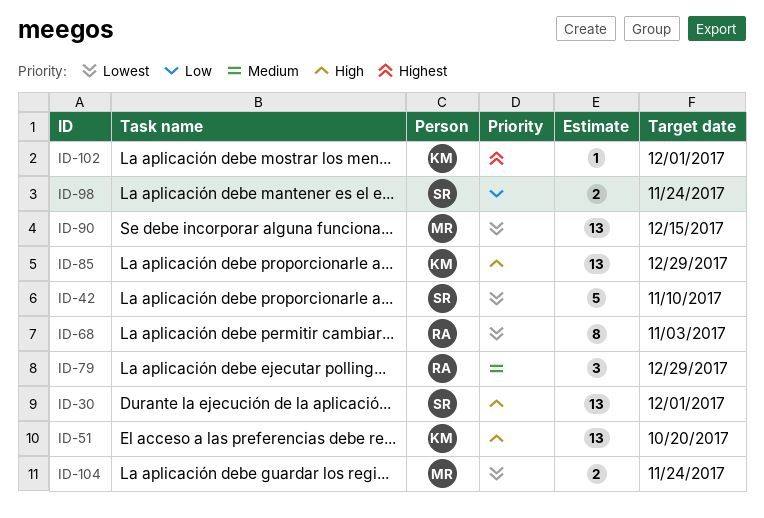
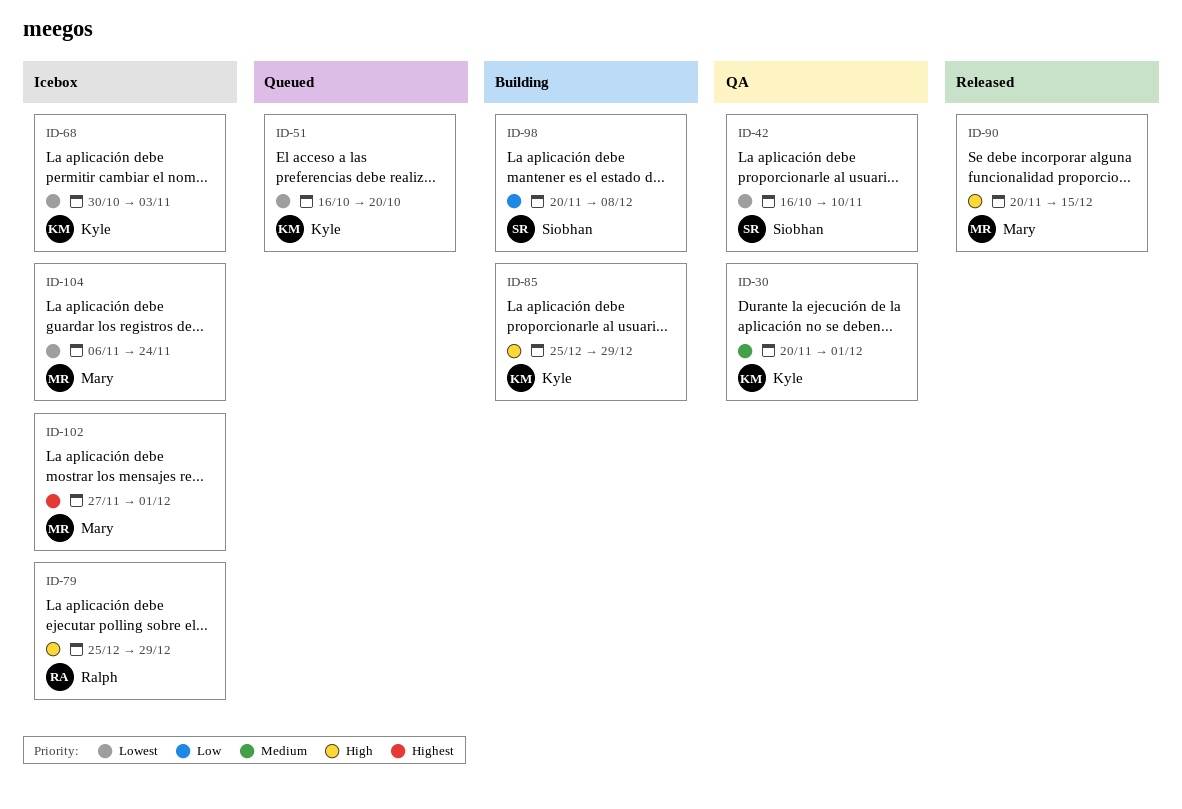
ID-30, owner: Siobhan -> Kyle
ID-30, priority: High -> Medium
ID-51, priority: High -> Lowest
ID-68, owner: Ralph -> Kyle
ID-79, priority: Medium -> High
ID-90, priority: Lowest -> High
ID-98, due: Nov 24 -> Dec 8
ID-102, owner: Kyle -> Mary

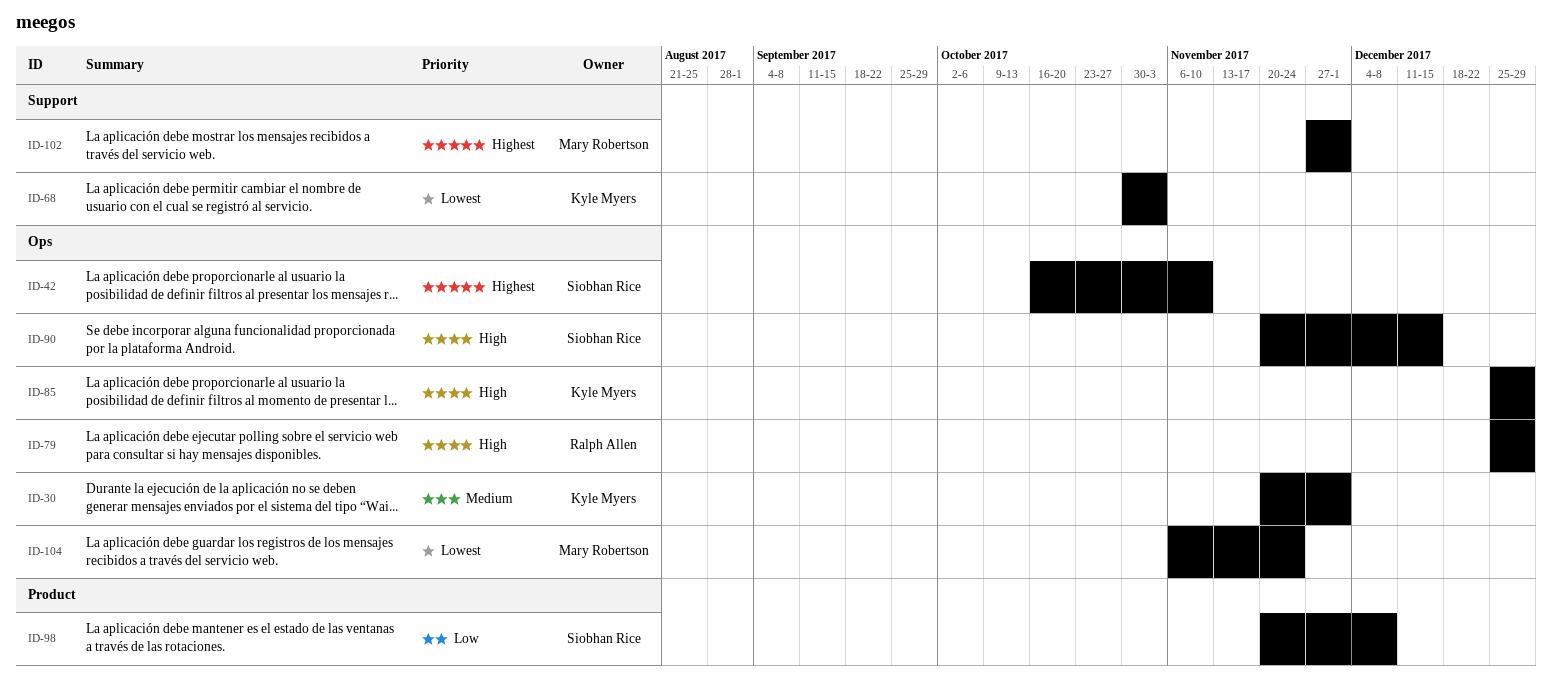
ID-42, priority: Lowest -> Highest
ID-51: present -> none
ID-90, owner: Mary Robertson -> Siobhan Rice

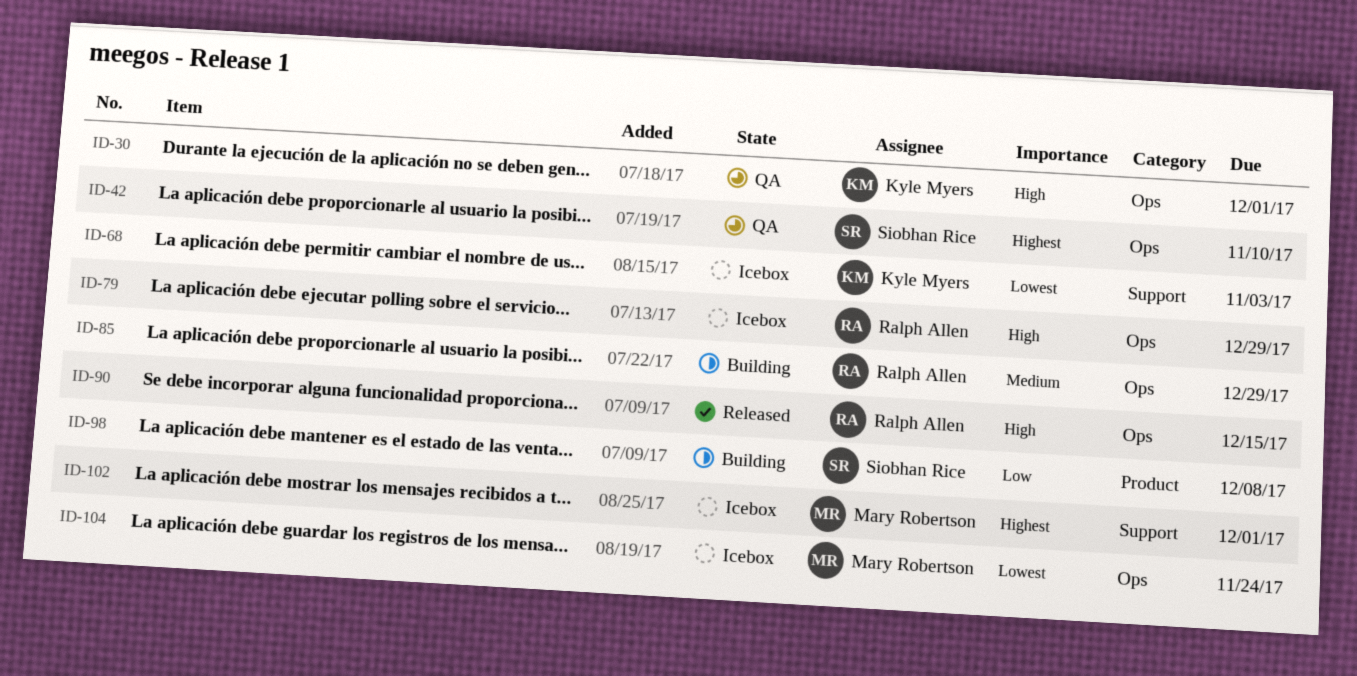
ID-30, priority: Medium -> High
ID-85, owner: Kyle Myers -> Ralph Allen
ID-85, priority: High -> Medium
ID-90, owner: Siobhan Rice -> Ralph Allen

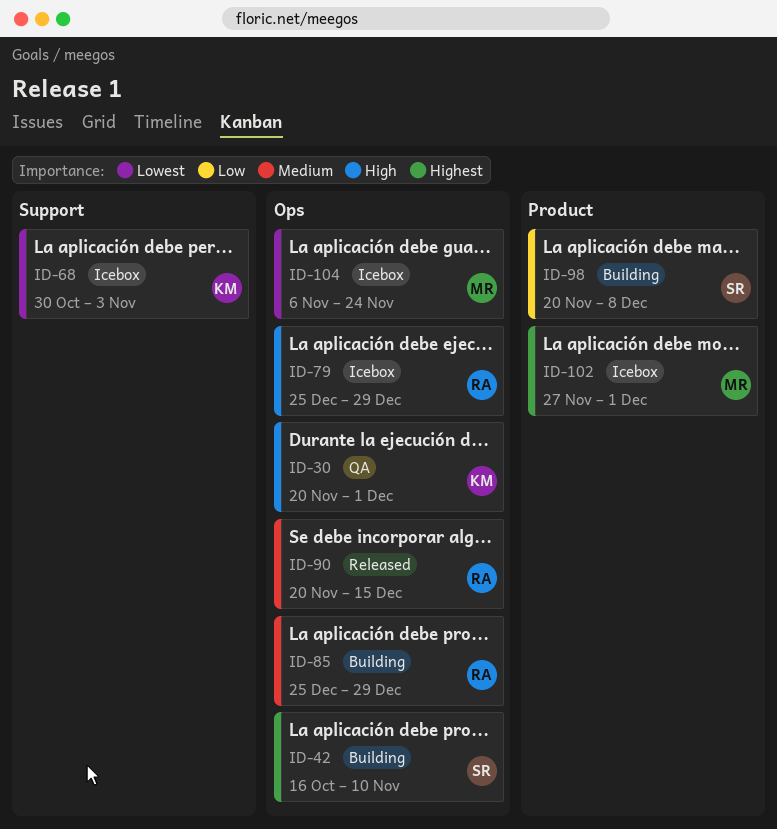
ID-42, status: QA -> Building
ID-90, priority: High -> Medium
ID-102, label: Support -> Product

